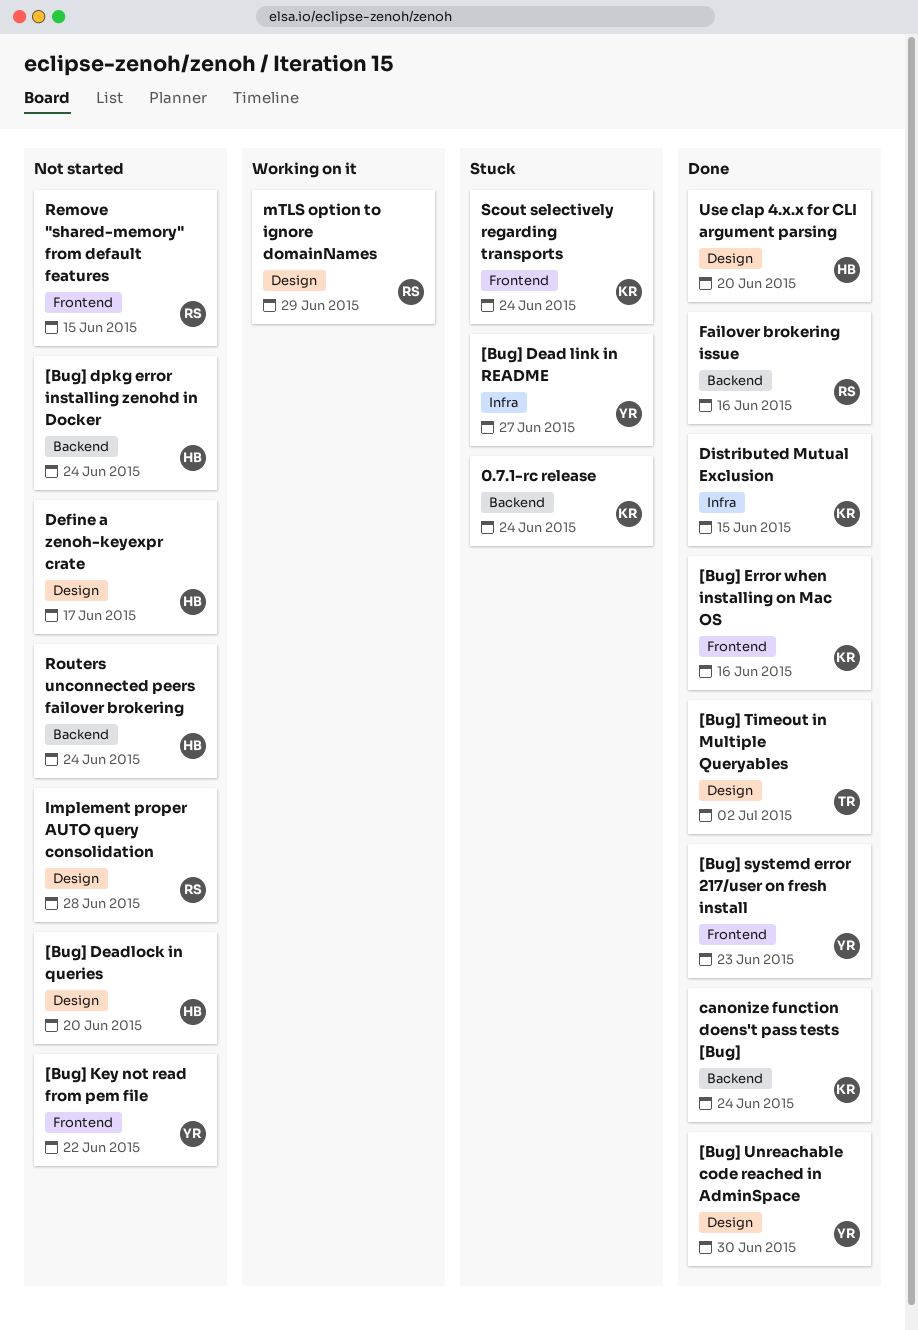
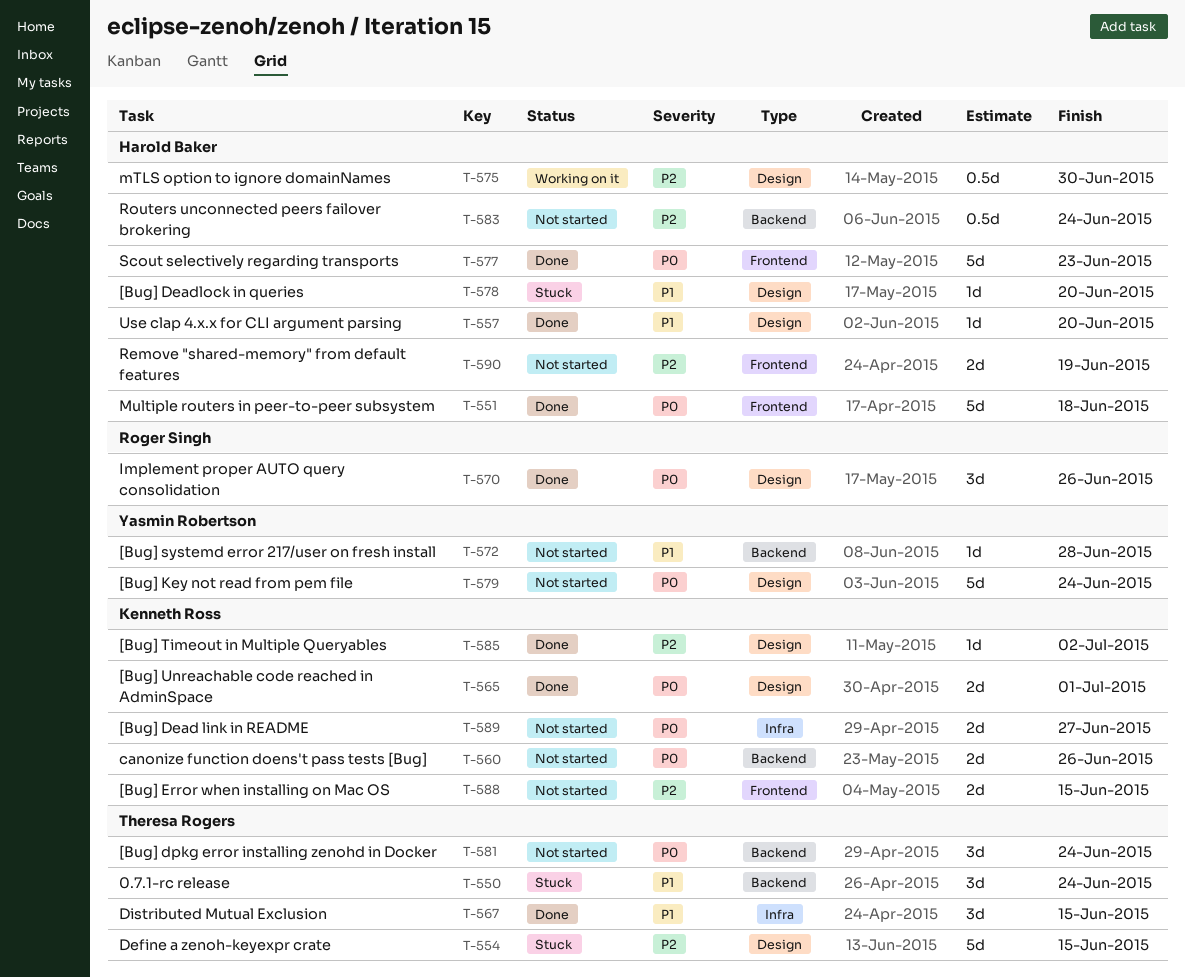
0.7.1-rc release, owner: Kenneth Ross -> Theresa Rogers
[Bug] Dead link in README, status: Stuck -> Not started
[Bug] Dead link in README, owner: Yasmin Robertson -> Kenneth Ross
[Bug] Deadlock in queries, status: Not started -> Stuck
[Bug] dpkg error installing zenohd in Docker, owner: Harold Baker -> Theresa Rogers
[Bug] Error when installing on Mac OS, status: Done -> Not started
[Bug] Error when installing on Mac OS, due: Jun 16 -> Jun 15
[Bug] Key not read from pem file, label: Frontend -> Design
[Bug] Key not read from pem file, due: Jun 22 -> Jun 24
[Bug] systemd error 217/user on fresh install, status: Done -> Not started
[Bug] systemd error 217/user on fresh install, label: Frontend -> Backend
[Bug] systemd error 217/user on fresh install, due: Jun 23 -> Jun 28
[Bug] Timeout in Multiple Queryables, owner: Theresa Rogers -> Kenneth Ross
[Bug] Unreachable code reached in AdminSpace, owner: Yasmin Robertson -> Kenneth Ross
[Bug] Unreachable code reached in AdminSpace, due: Jun 30 -> Jul 1
canonize function doens't pass tests [Bug], status: Done -> Not started
canonize function doens't pass tests [Bug], due: Jun 24 -> Jun 26
Define a zenoh-keyexpr crate, status: Not started -> Stuck
Define a zenoh-keyexpr crate, owner: Harold Baker -> Theresa Rogers
Define a zenoh-keyexpr crate, due: Jun 17 -> Jun 15
Distributed Mutual Exclusion, owner: Kenneth Ross -> Theresa Rogers
Failover brokering issue: present -> none
Implement proper AUTO query consolidation, status: Not started -> Done
Implement proper AUTO query consolidation, due: Jun 28 -> Jun 26
mTLS option to ignore domainNames, owner: Roger Singh -> Harold Baker
mTLS option to ignore domainNames, due: Jun 29 -> Jun 30
Multiple routers in peer-to-peer subsystem: none -> present
Remove "shared-memory" from default features, owner: Roger Singh -> Harold Baker
Remove "shared-memory" from default features, due: Jun 15 -> Jun 19
Scout selectively regarding transports, status: Stuck -> Done
Scout selectively regarding transports, owner: Kenneth Ross -> Harold Baker
Scout selectively regarding transports, due: Jun 24 -> Jun 23

